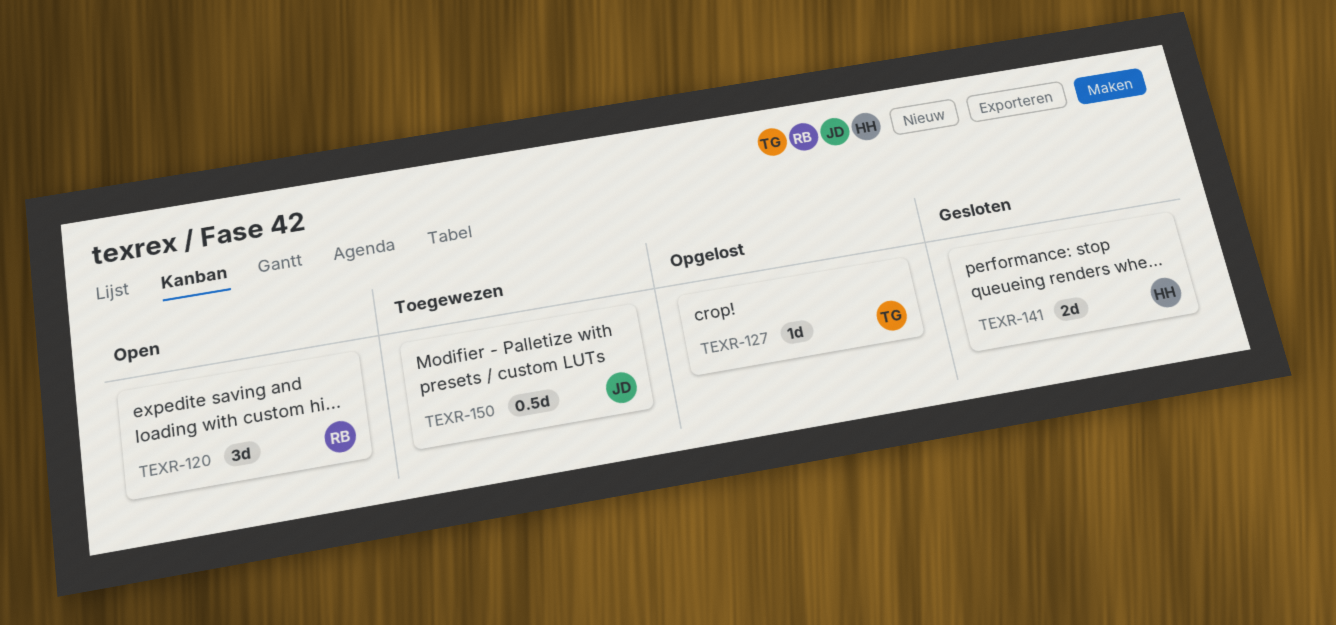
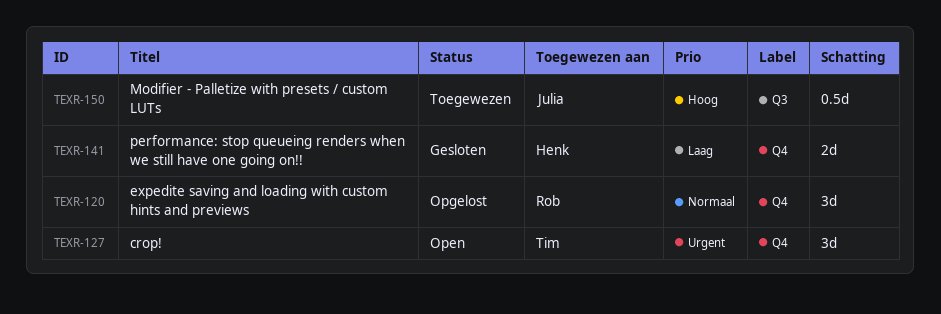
TEXR-120, status: Open -> Opgelost
TEXR-127, status: Opgelost -> Open
TEXR-127, estimate: 1d -> 3d

